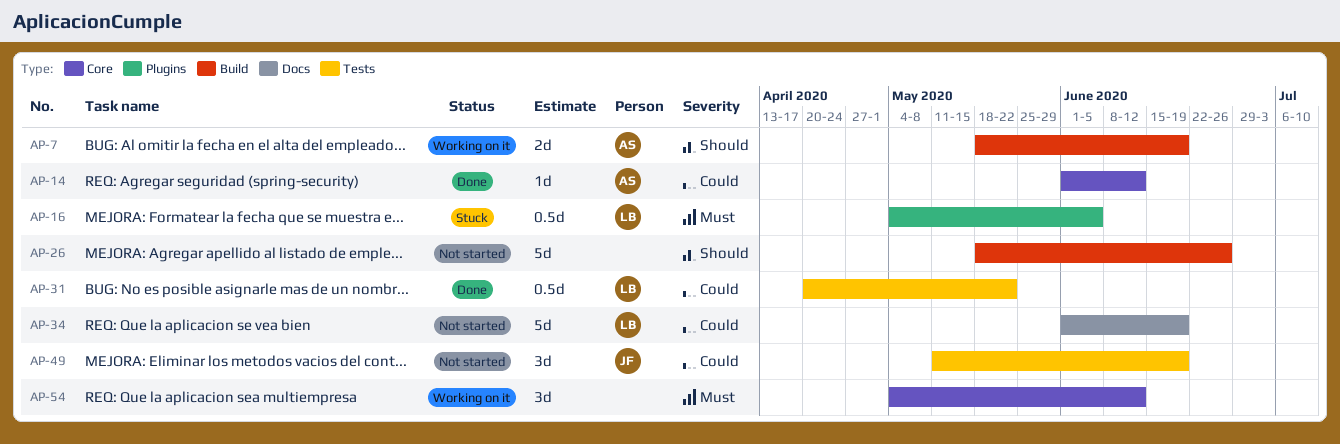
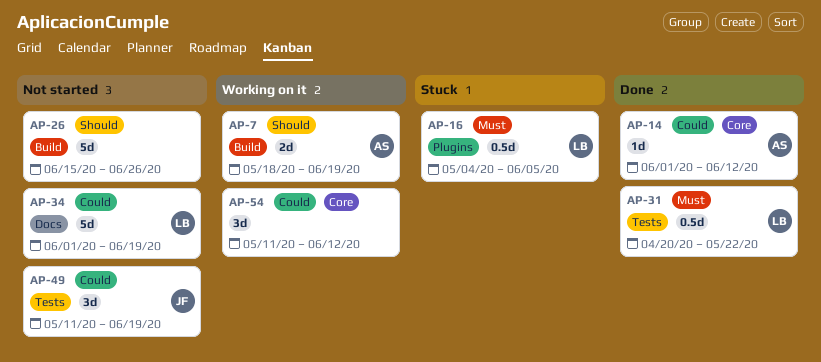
AP-26, start: May 18 -> Jun 15
AP-31, priority: Could -> Must
AP-54, priority: Must -> Could
AP-54, start: May 4 -> May 11

